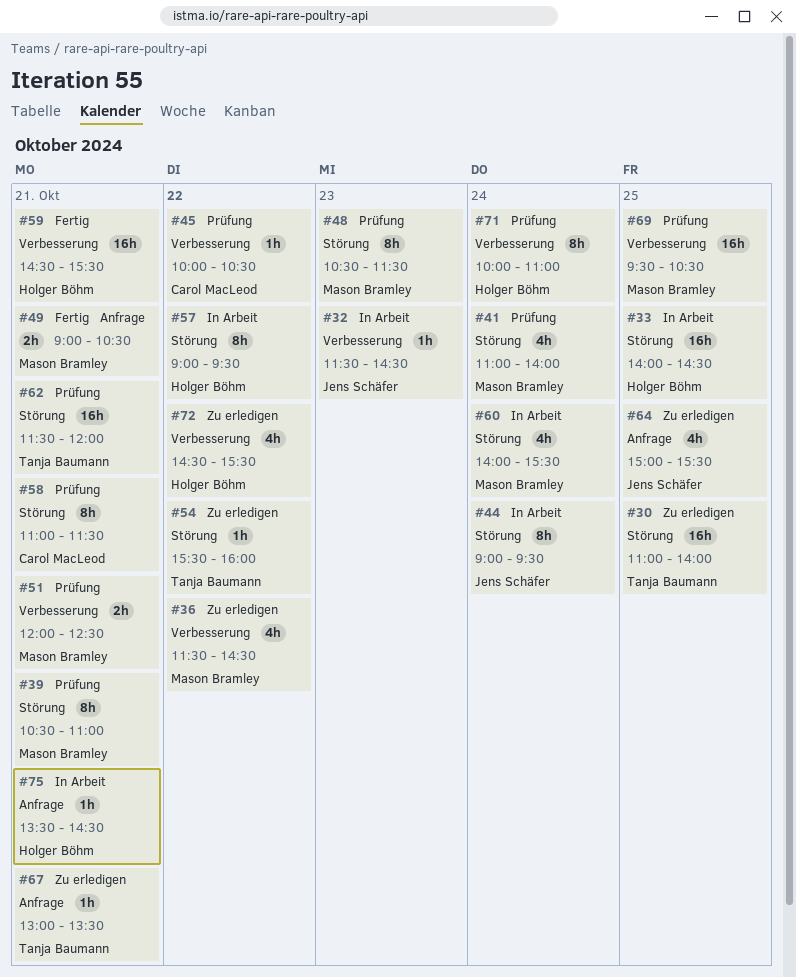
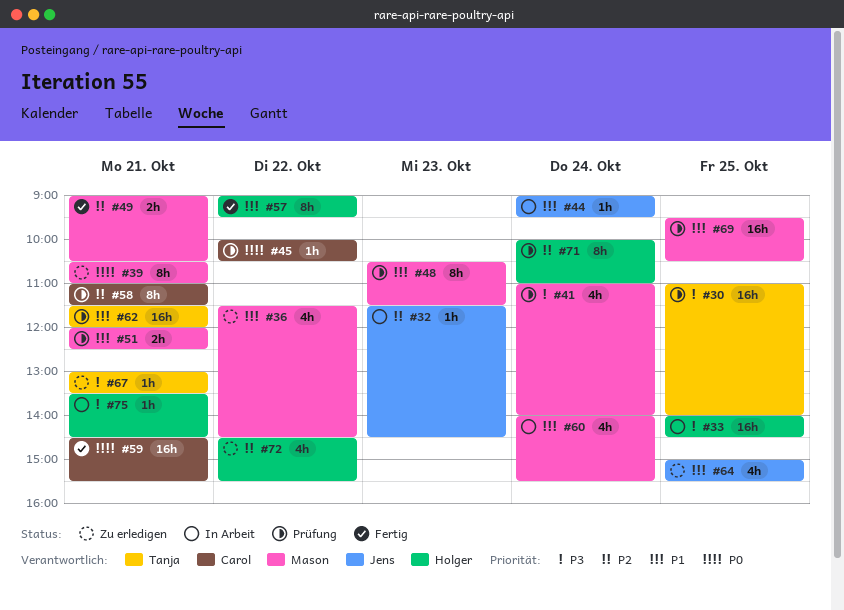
#30, status: Zu erledigen -> Prüfung
#39, status: Prüfung -> Zu erledigen
#44, estimate: 8h -> 1h
#54: present -> none
#57, status: In Arbeit -> Fertig
#59, owner: Holger Böhm -> Carol MacLeod

